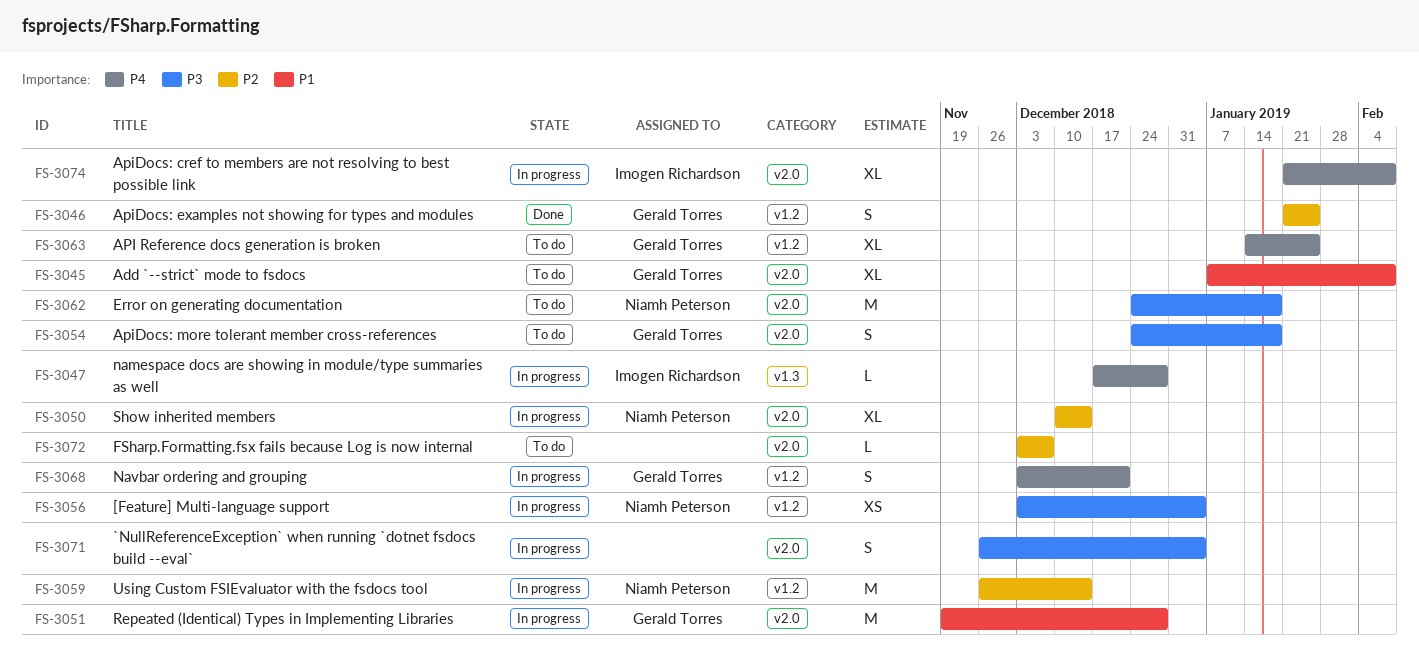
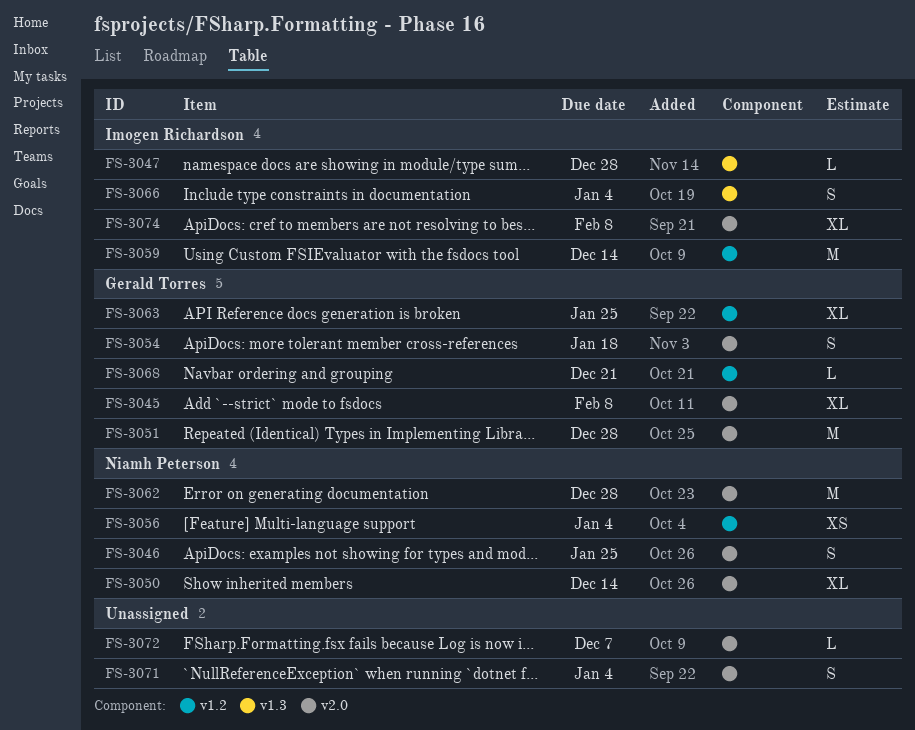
FS-3046, owner: Gerald Torres -> Niamh Peterson
FS-3046, label: v1.2 -> v2.0
FS-3059, owner: Niamh Peterson -> Imogen Richardson
FS-3062, due: Jan 18 -> Dec 28
FS-3066: none -> present
FS-3068, estimate: S -> L

